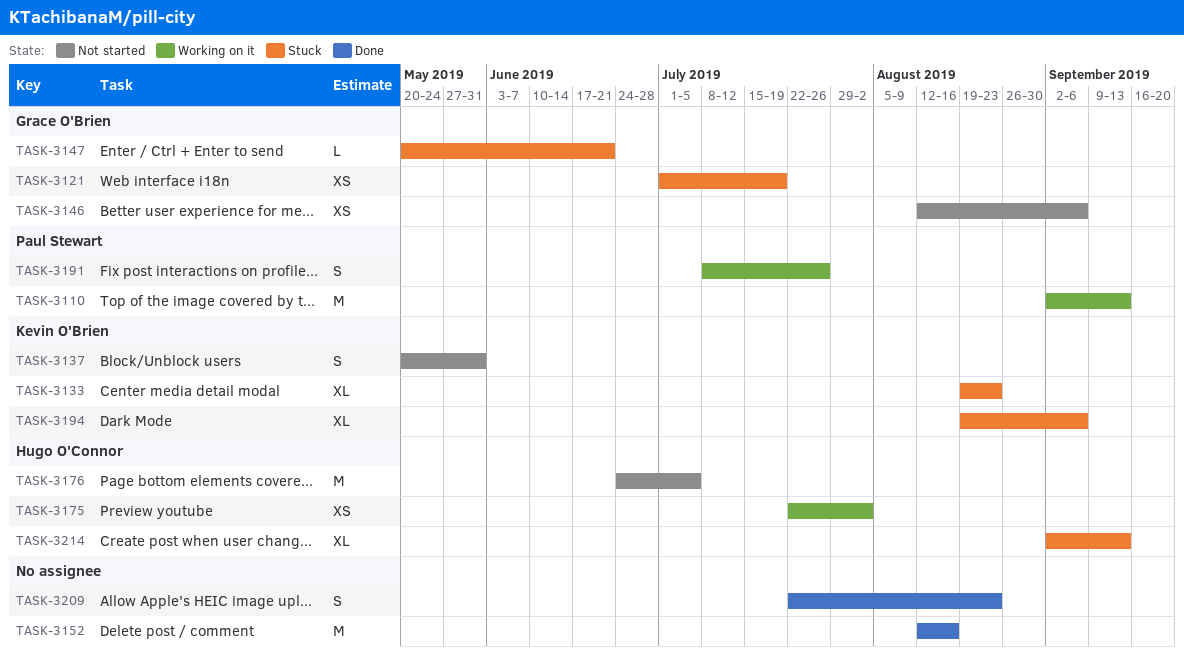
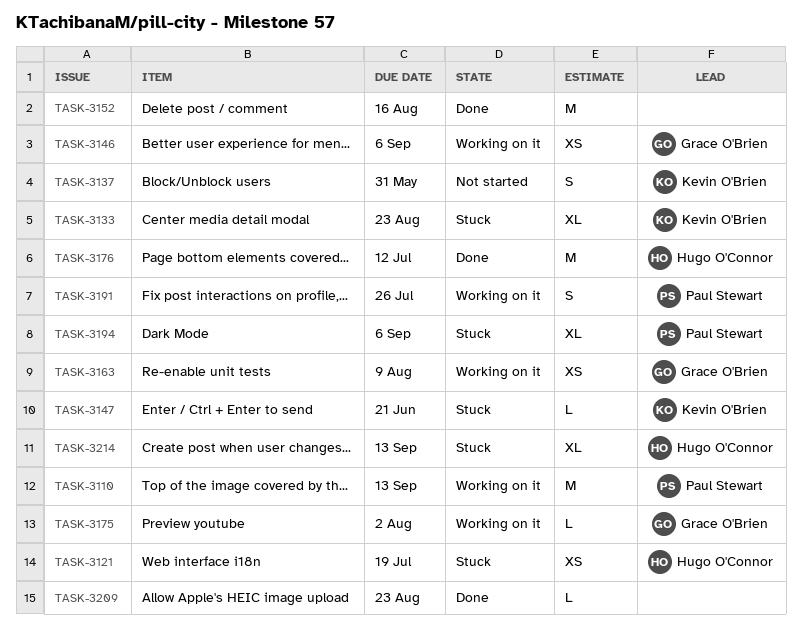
TASK-3121, owner: Grace O'Brien -> Hugo O'Connor
TASK-3146, status: Not started -> Working on it
TASK-3147, owner: Grace O'Brien -> Kevin O'Brien
TASK-3163: none -> present
TASK-3175, owner: Hugo O'Connor -> Grace O'Brien
TASK-3175, estimate: XS -> L
TASK-3176, status: Not started -> Done
TASK-3176, due: Jul 5 -> Jul 12
TASK-3194, owner: Kevin O'Brien -> Paul Stewart
TASK-3209, estimate: S -> L

